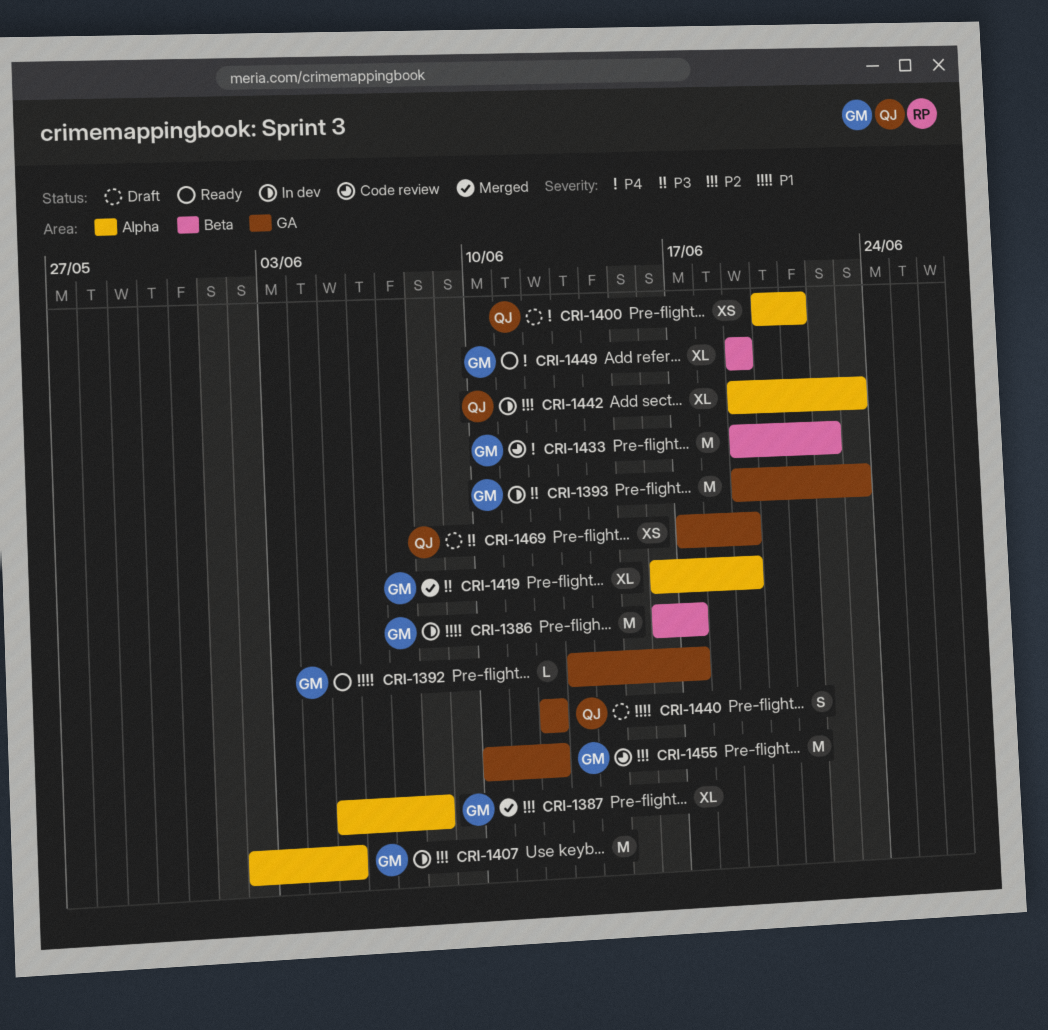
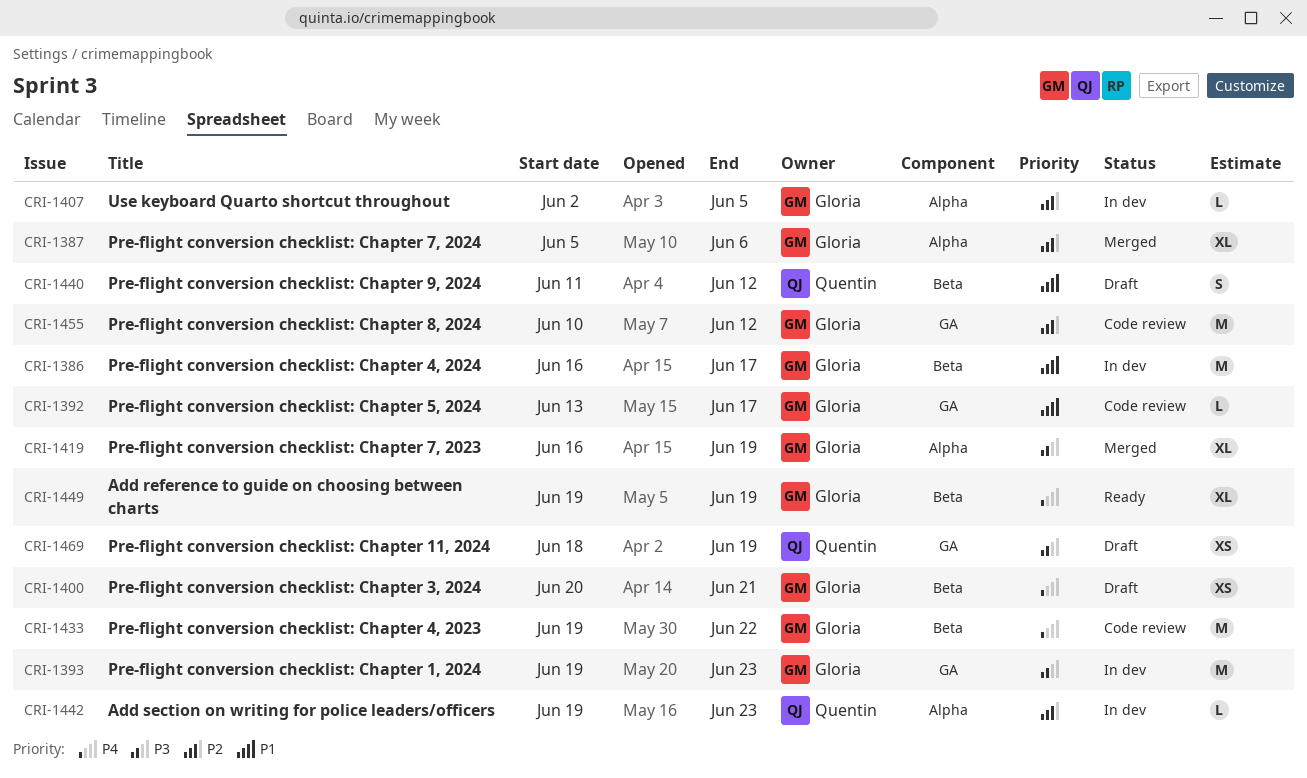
CRI-1387, due: Jun 8 -> Jun 6
CRI-1392, status: Ready -> Code review
CRI-1400, owner: Quentin -> Gloria
CRI-1400, label: Alpha -> Beta
CRI-1407, estimate: M -> L
CRI-1440, label: GA -> Beta
CRI-1440, start: Jun 12 -> Jun 11
CRI-1442, estimate: XL -> L
CRI-1469, start: Jun 17 -> Jun 18

